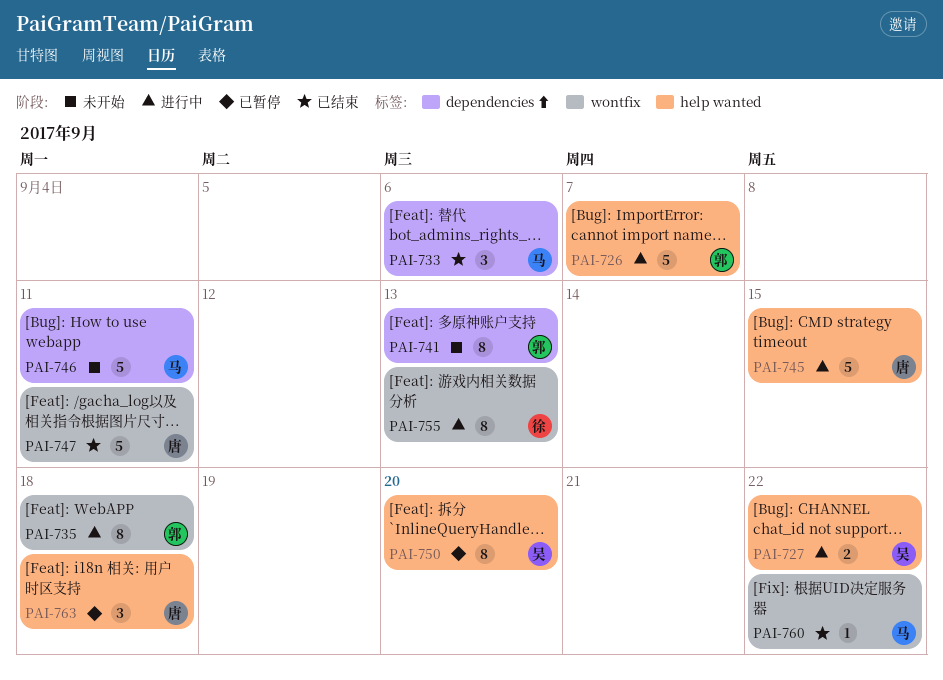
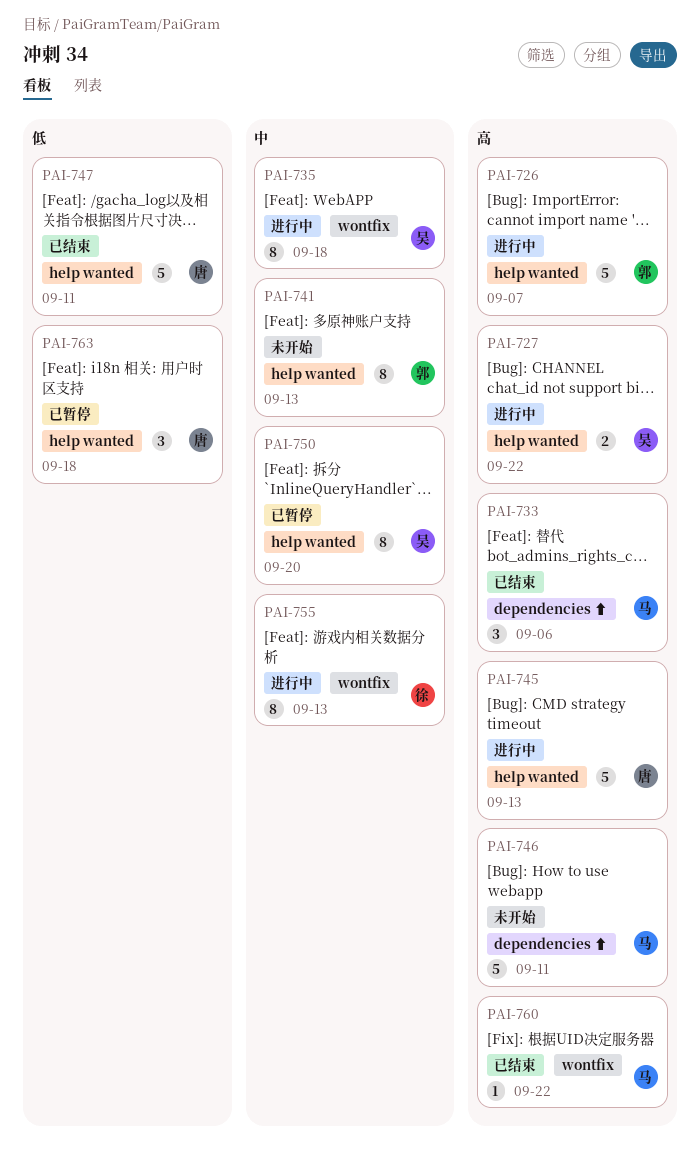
PAI-735, owner: 郭 -> 吴
PAI-741, label: dependencies ⬆ -> help wanted
PAI-745, due: Sep 15 -> Sep 13
PAI-747, label: wontfix -> help wanted

